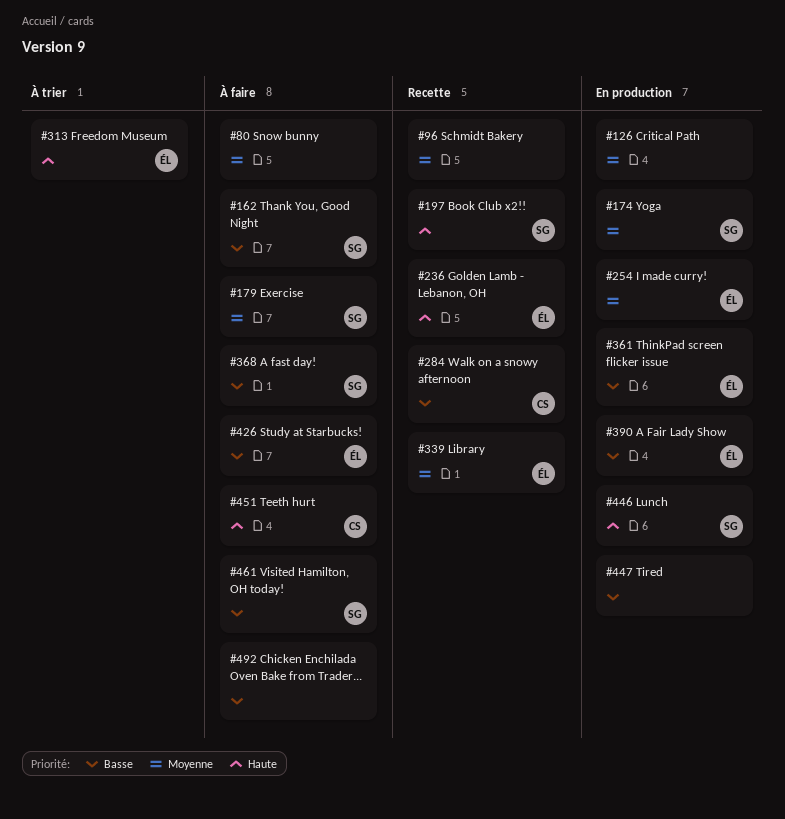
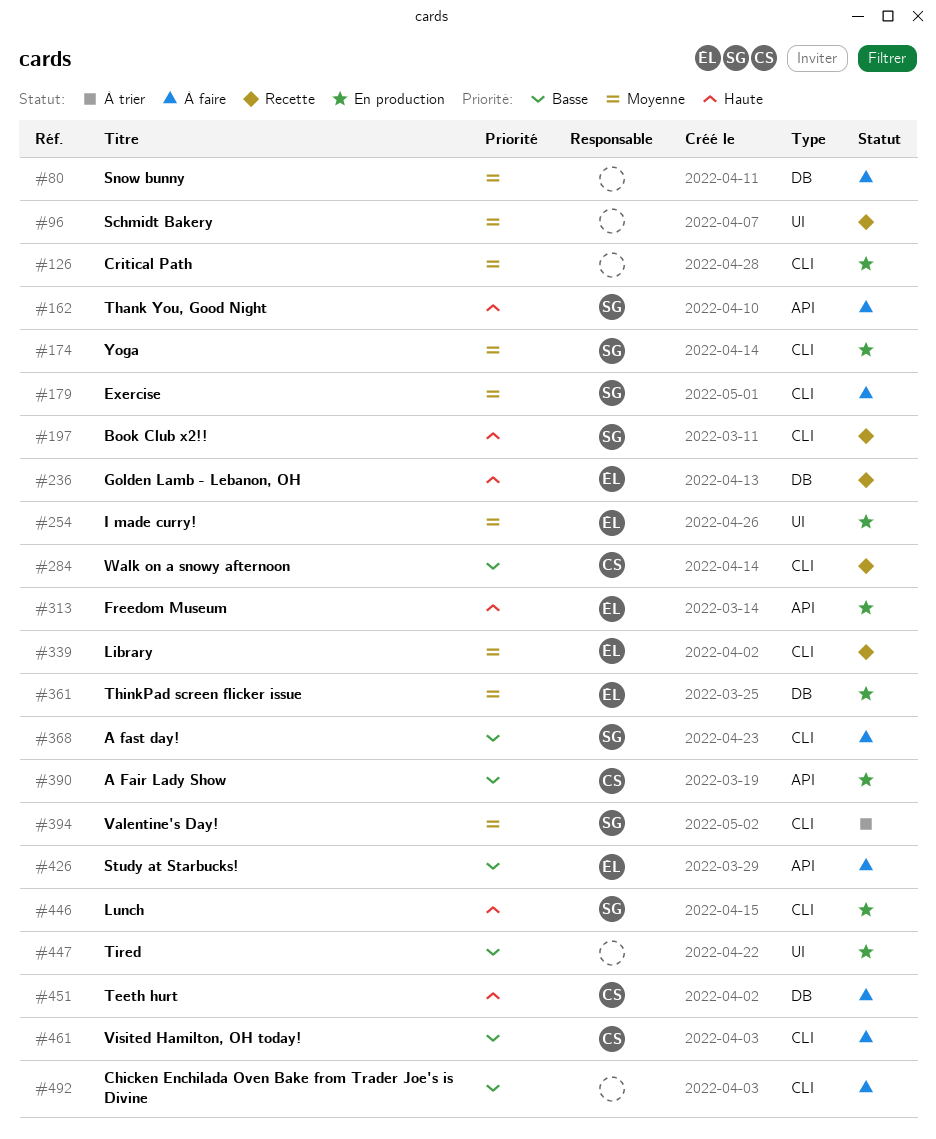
#162, priority: Basse -> Haute
#313, status: À trier -> En production
#361, priority: Basse -> Moyenne
#390, owner: ÉL -> CS
#394: none -> present
#461, owner: SG -> CS

